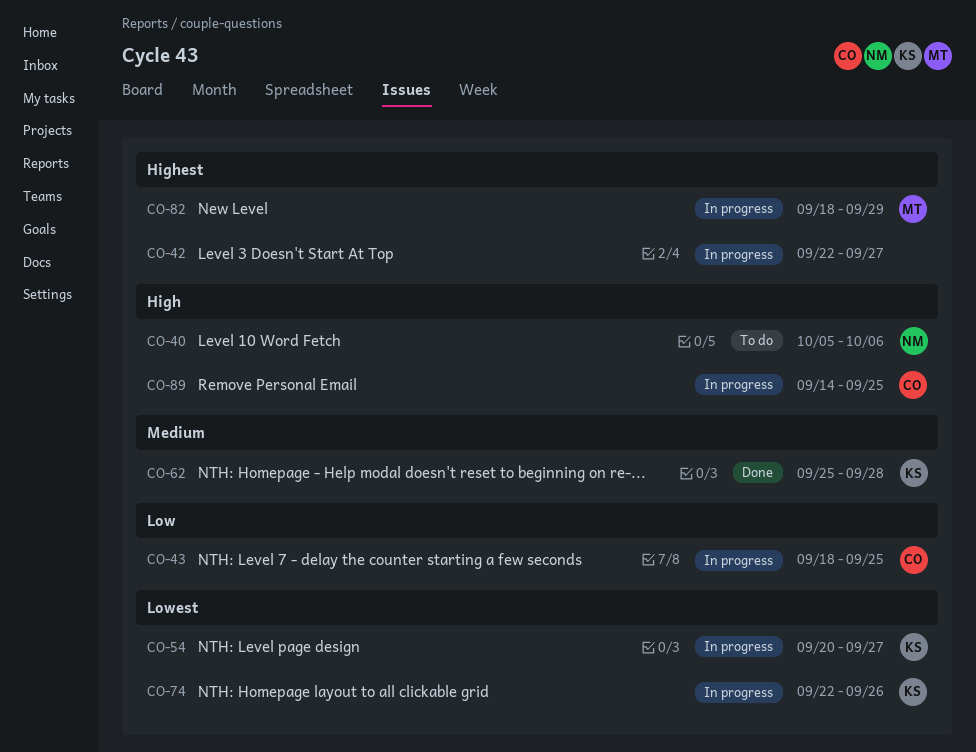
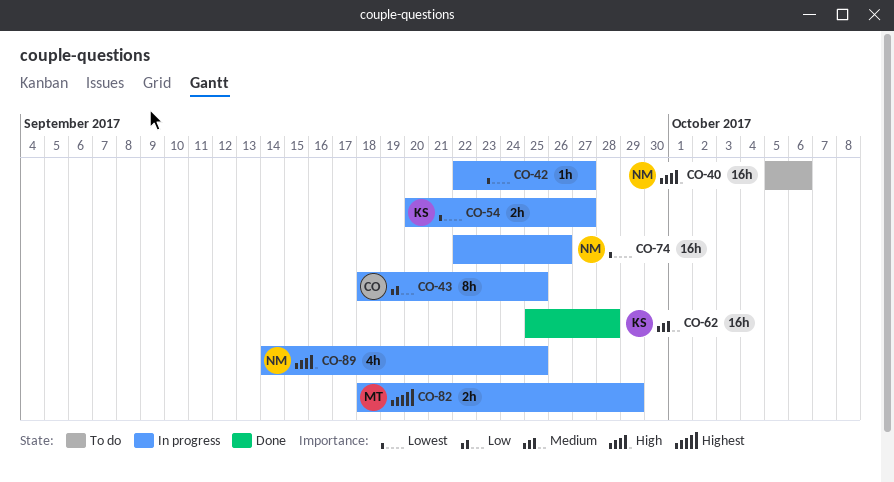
CO-42, priority: Highest -> Lowest
CO-74, owner: KS -> NM
CO-89, owner: CO -> NM

